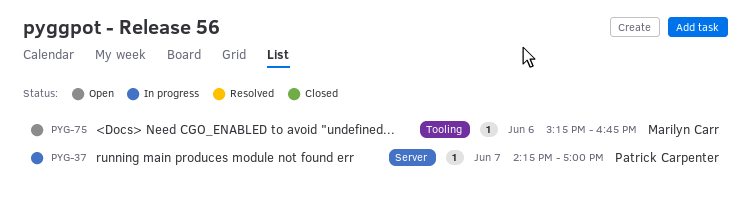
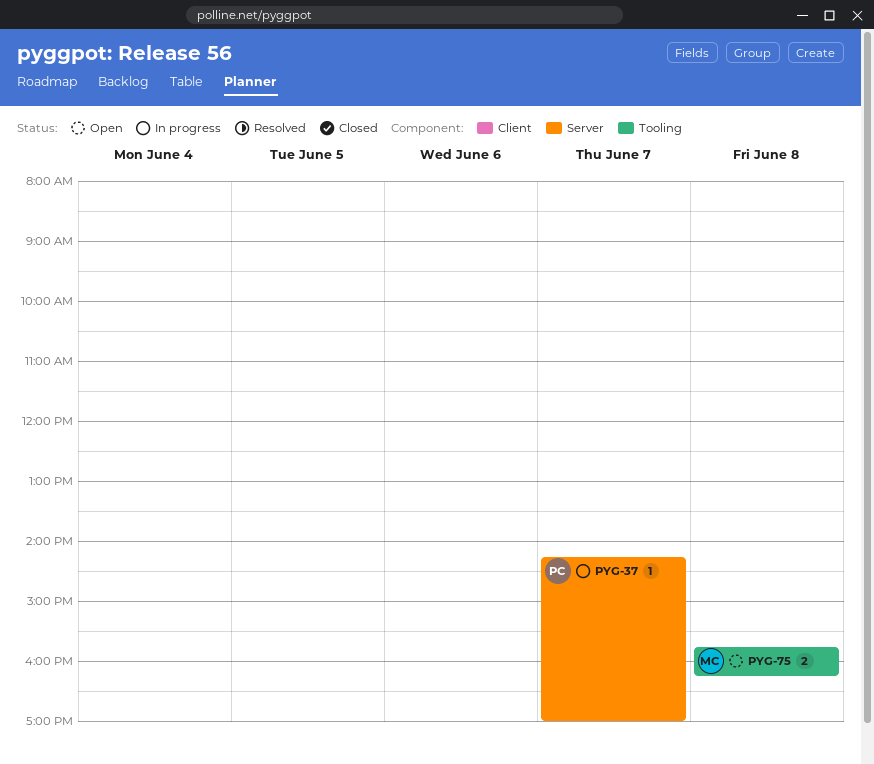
PYG-75, estimate: 1 -> 2
PYG-75, day: Jun 6 -> Jun 8
PYG-75, begins: 15:15 -> 15:45
PYG-75, ends: 16:45 -> 16:15

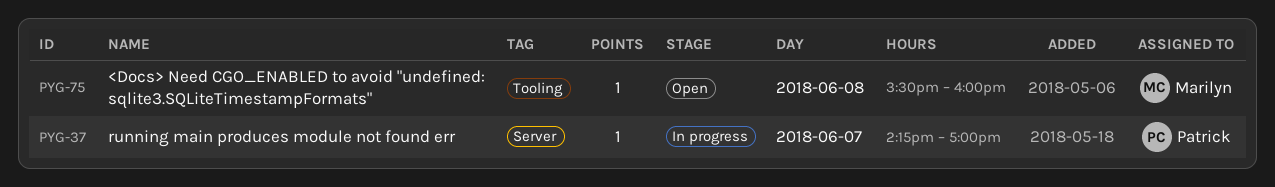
PYG-75, estimate: 2 -> 1
PYG-75, begins: 15:45 -> 15:30
PYG-75, ends: 16:15 -> 16:00

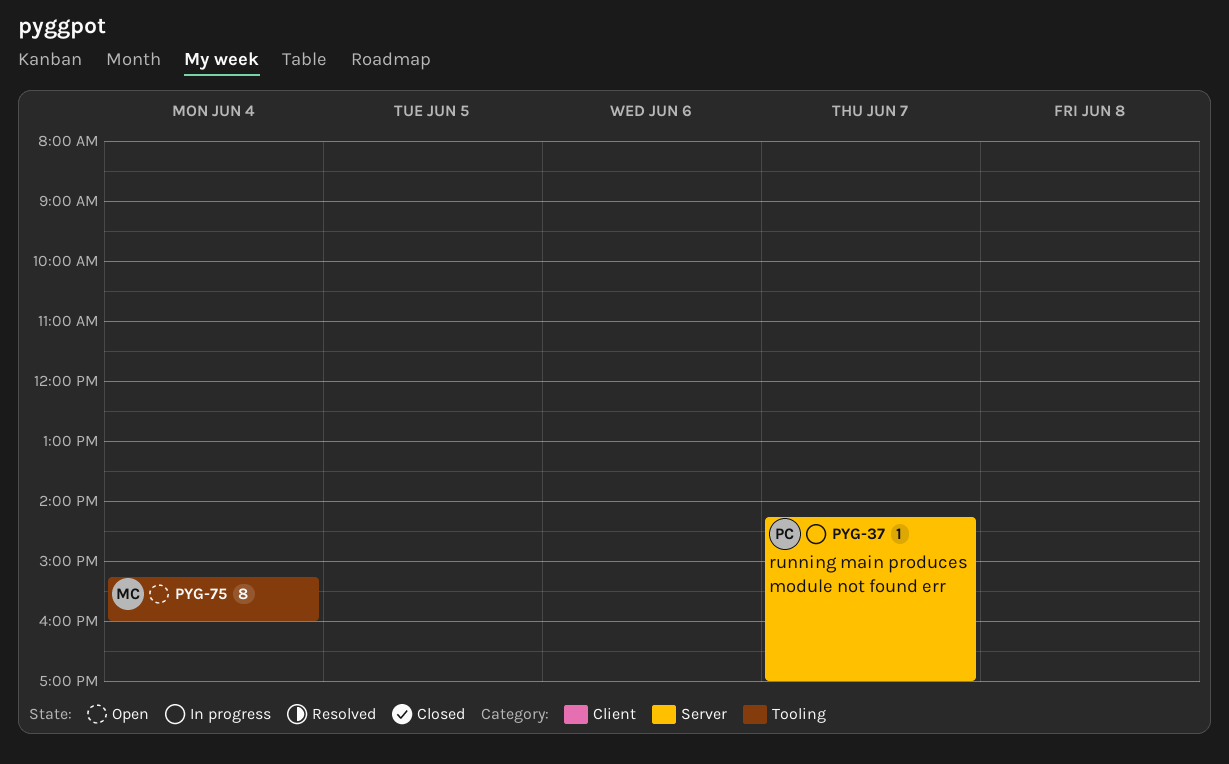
PYG-75, estimate: 1 -> 8
PYG-75, day: Jun 8 -> Jun 4
PYG-75, begins: 15:30 -> 15:15

